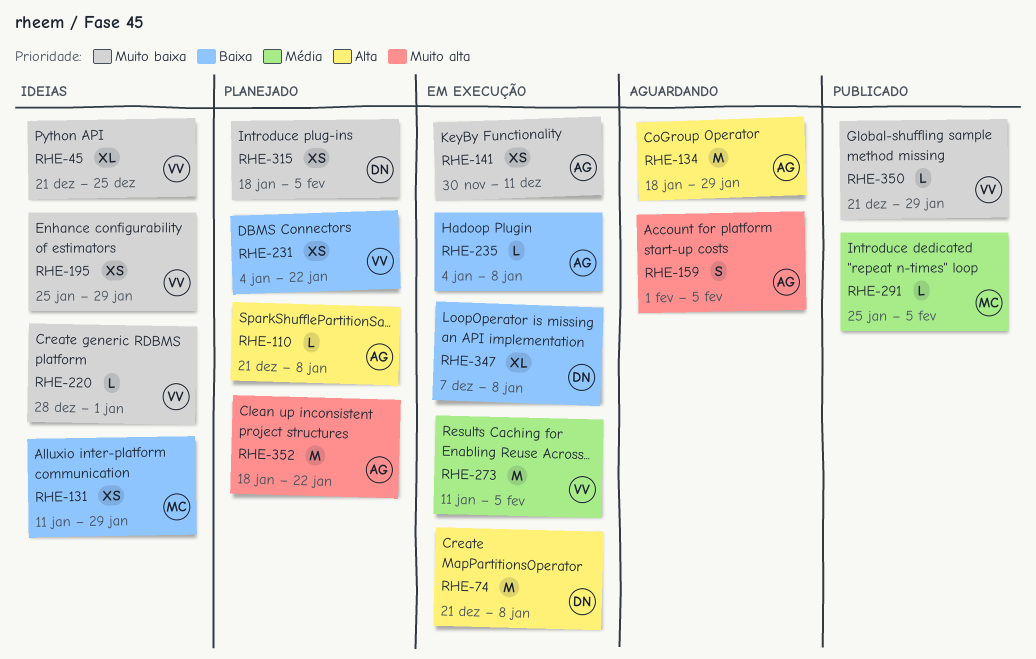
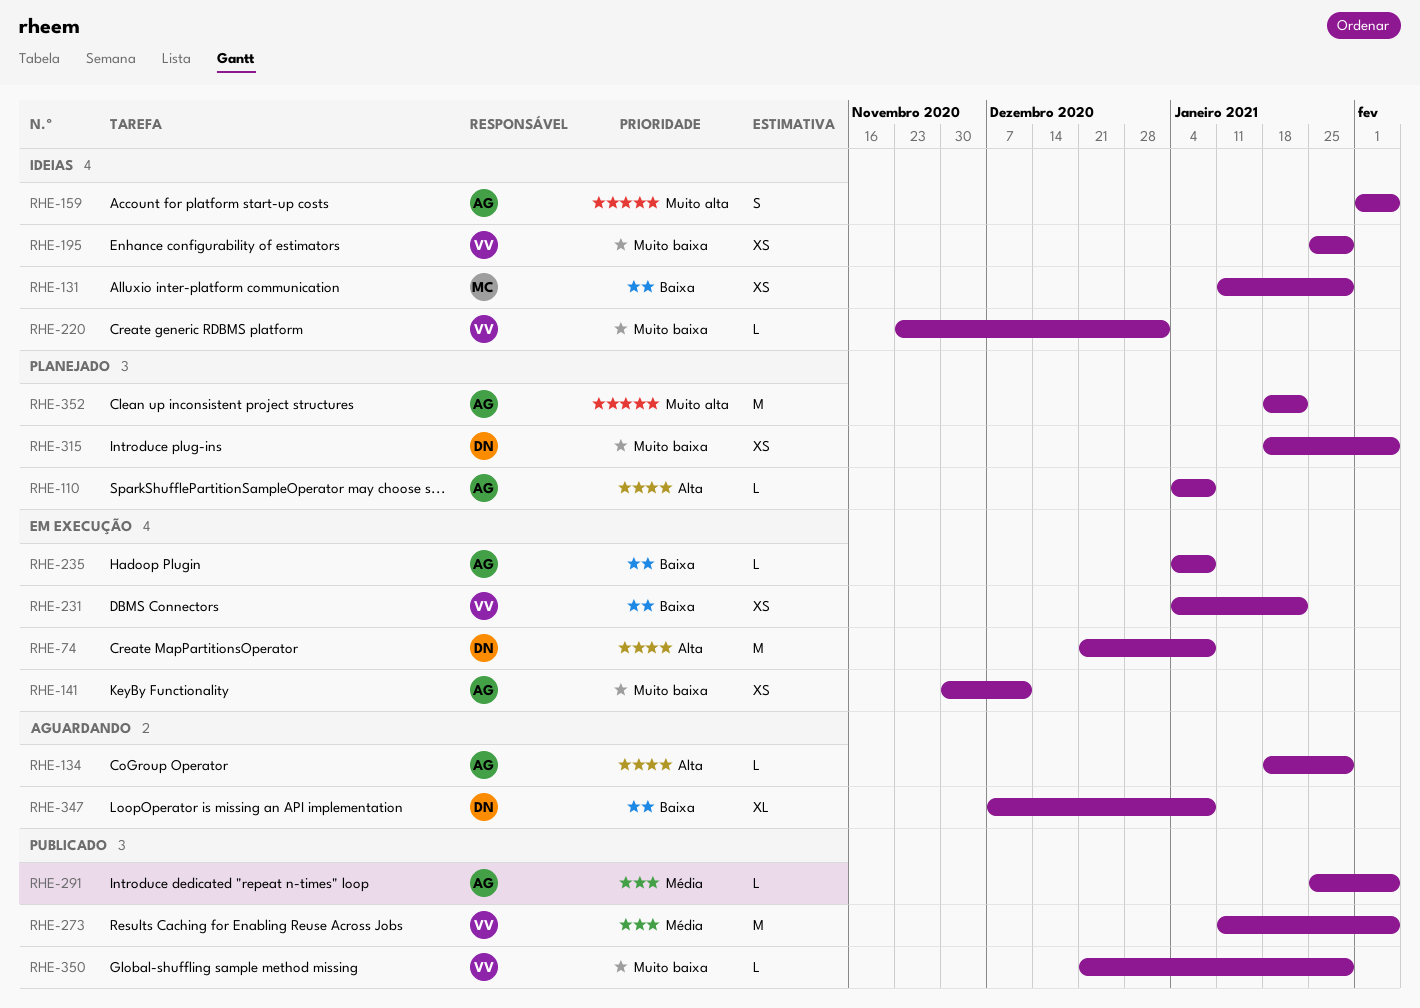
RHE-45: present -> none
RHE-110, start: Dec 21 -> Jan 4
RHE-134, estimate: M -> L
RHE-159, status: Aguardando -> Ideias
RHE-220, start: Dec 28 -> Nov 23
RHE-231, status: Planejado -> Em execução
RHE-273, status: Em execução -> Publicado
RHE-291, owner: MC -> AG
RHE-347, status: Em execução -> Aguardando

